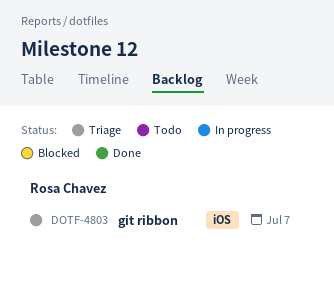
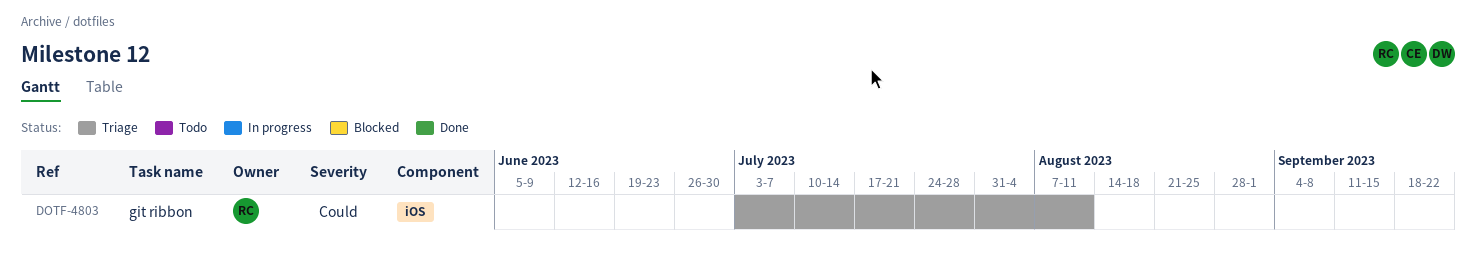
DOTF-4803, due: Jul 7 -> Aug 11

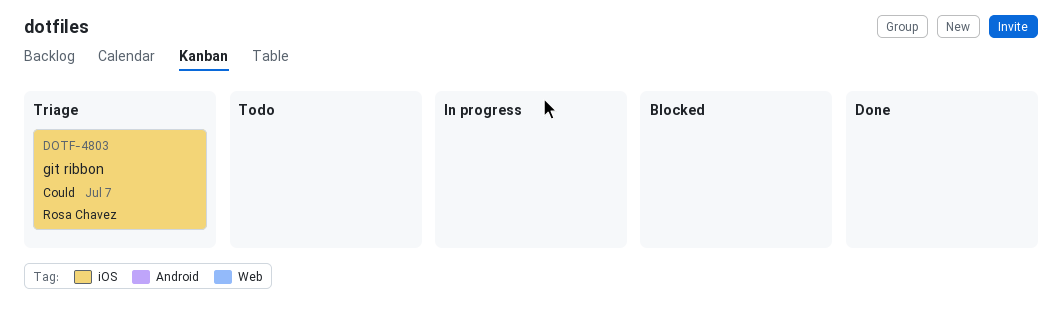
DOTF-4803, due: Aug 11 -> Jul 7

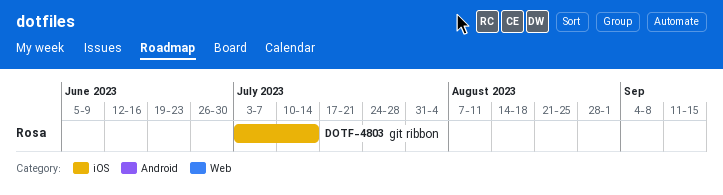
DOTF-4803, due: Jul 7 -> Jul 14

